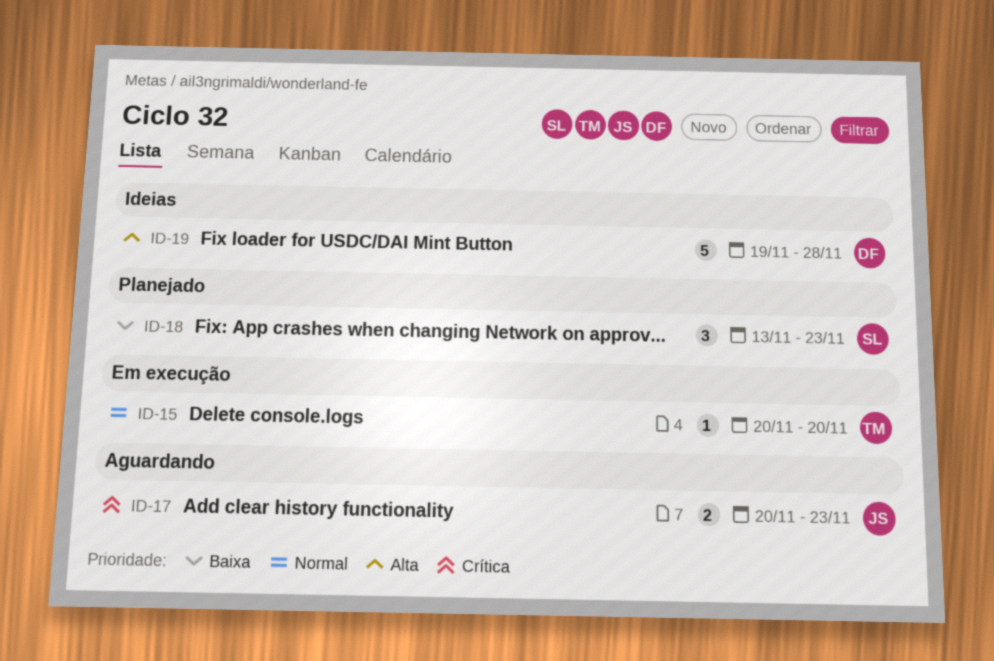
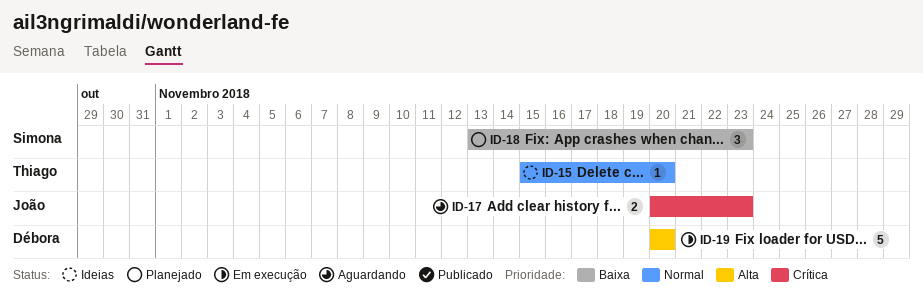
ID-15, status: Em execução -> Ideias
ID-15, start: Nov 20 -> Nov 15
ID-19, status: Ideias -> Em execução
ID-19, start: Nov 19 -> Nov 20
ID-19, due: Nov 28 -> Nov 20

